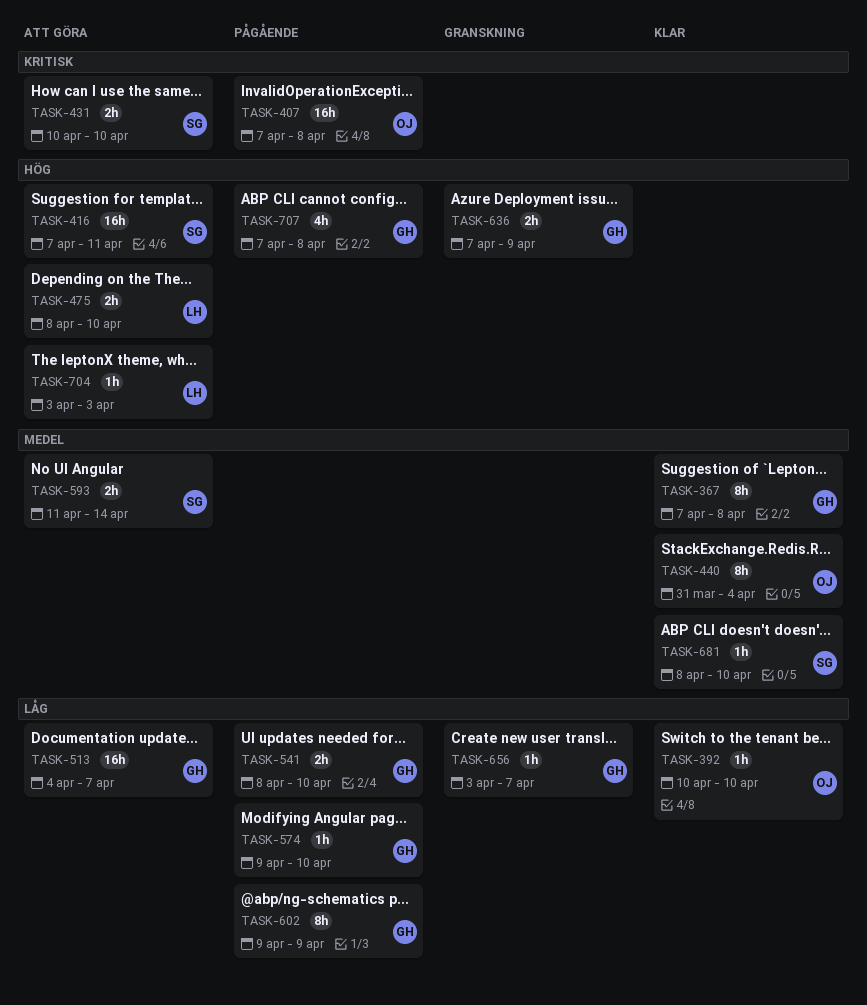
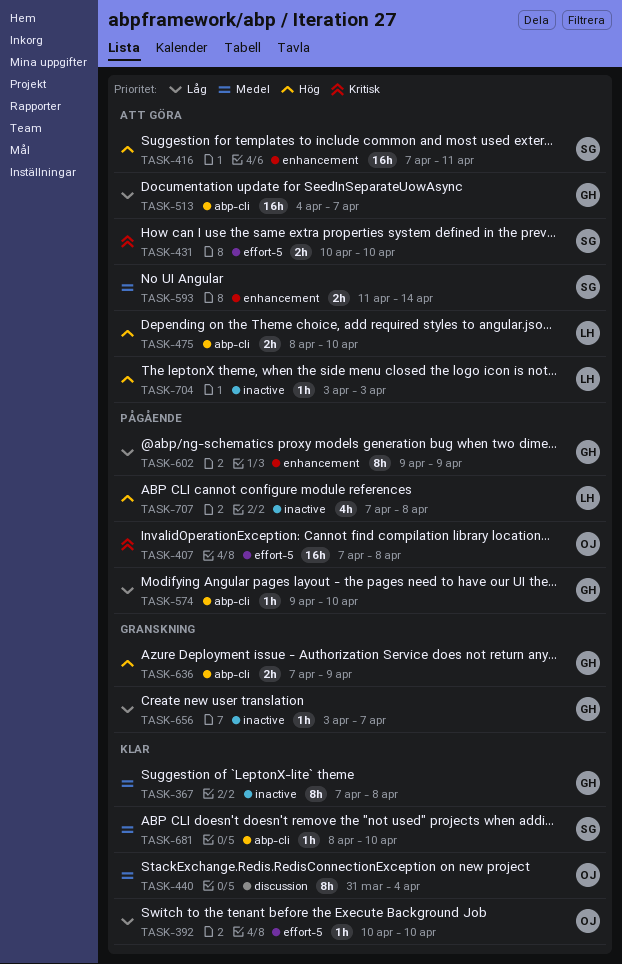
TASK-541: present -> none
TASK-707, owner: GH -> LH

